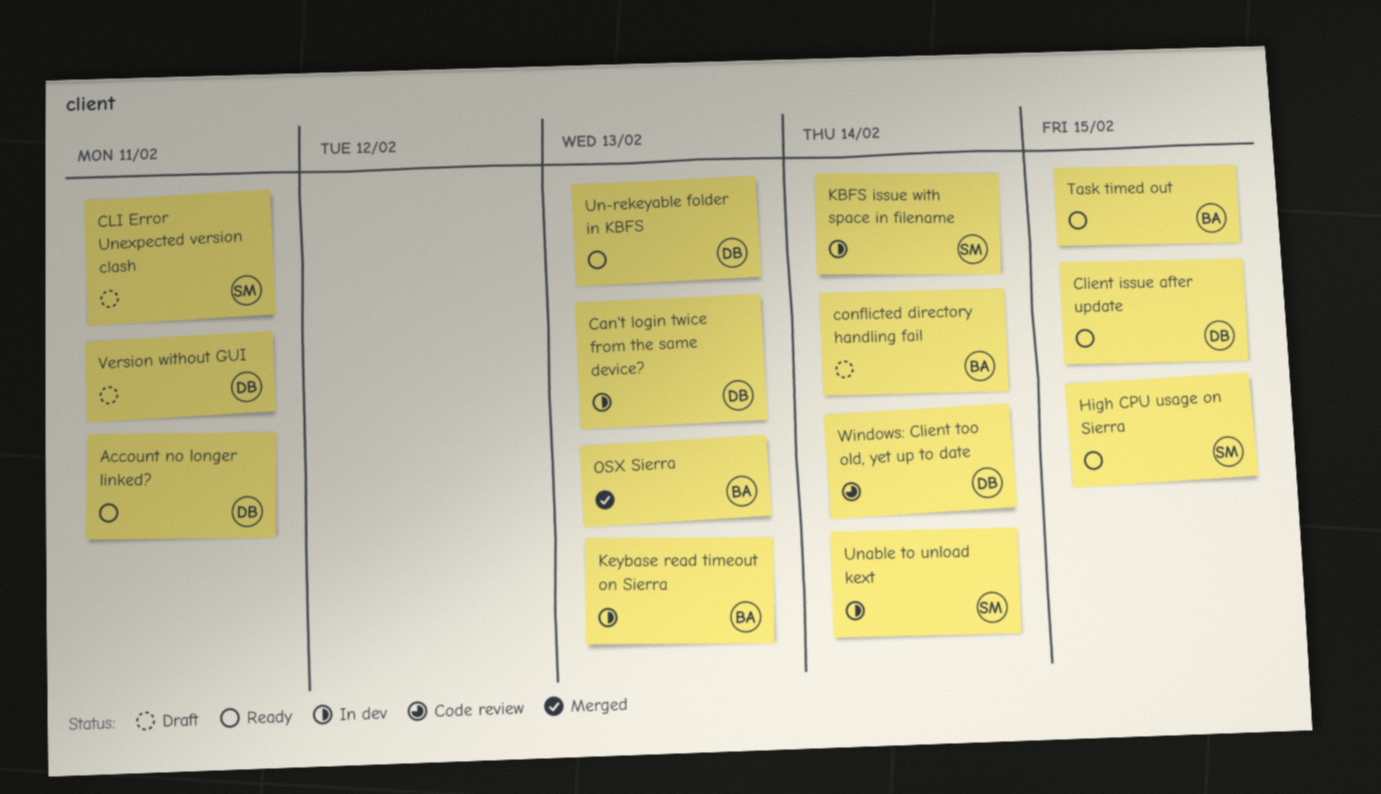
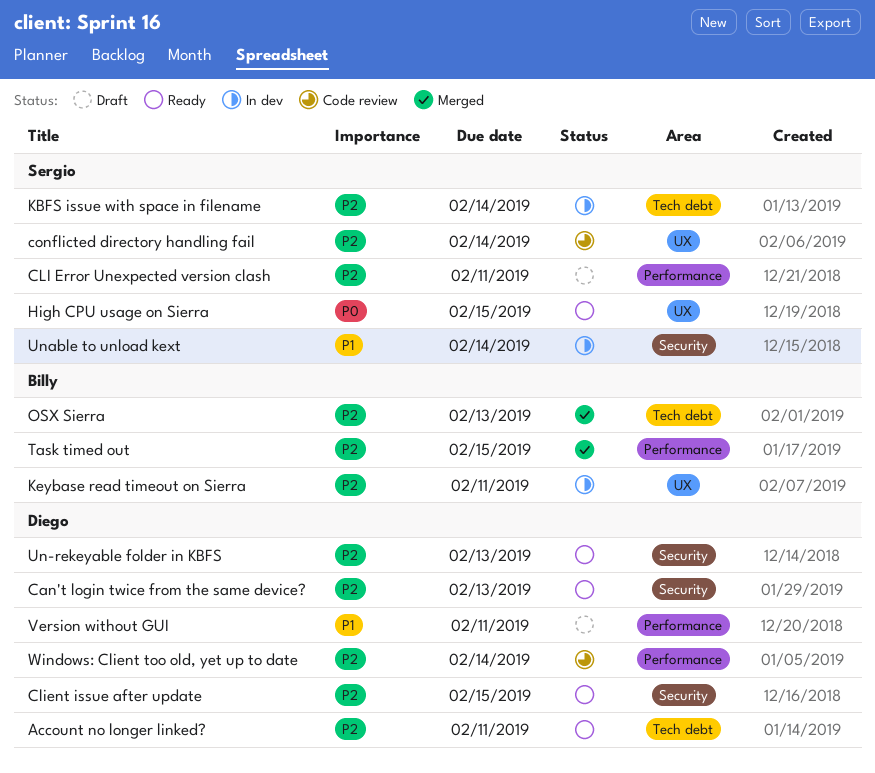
Can't login twice from the same device?, status: In dev -> Ready
conflicted directory handling fail, status: Draft -> Code review
conflicted directory handling fail, owner: Billy -> Sergio
Keybase read timeout on Sierra, due: Feb 13 -> Feb 11
Task timed out, status: Ready -> Merged

